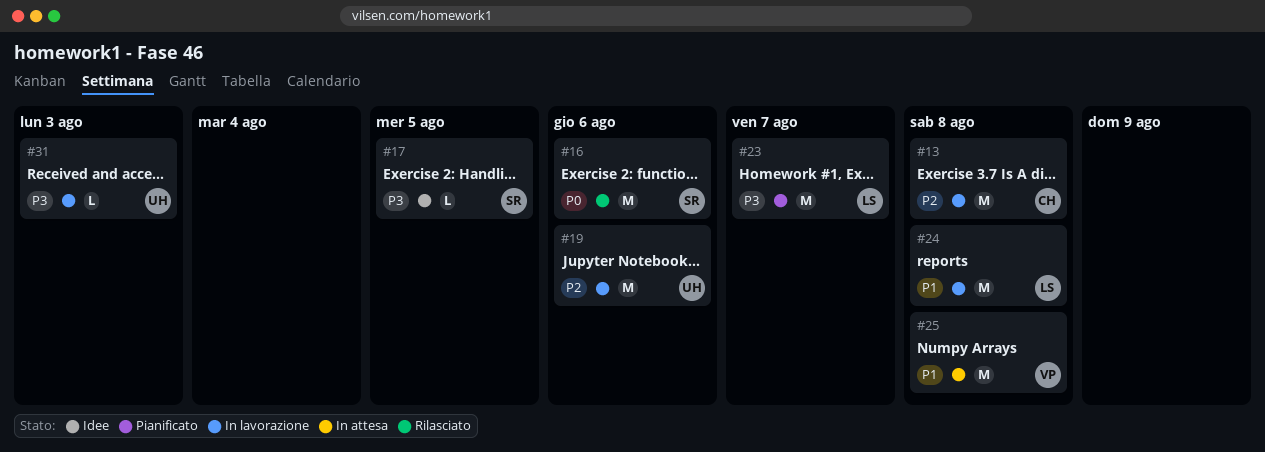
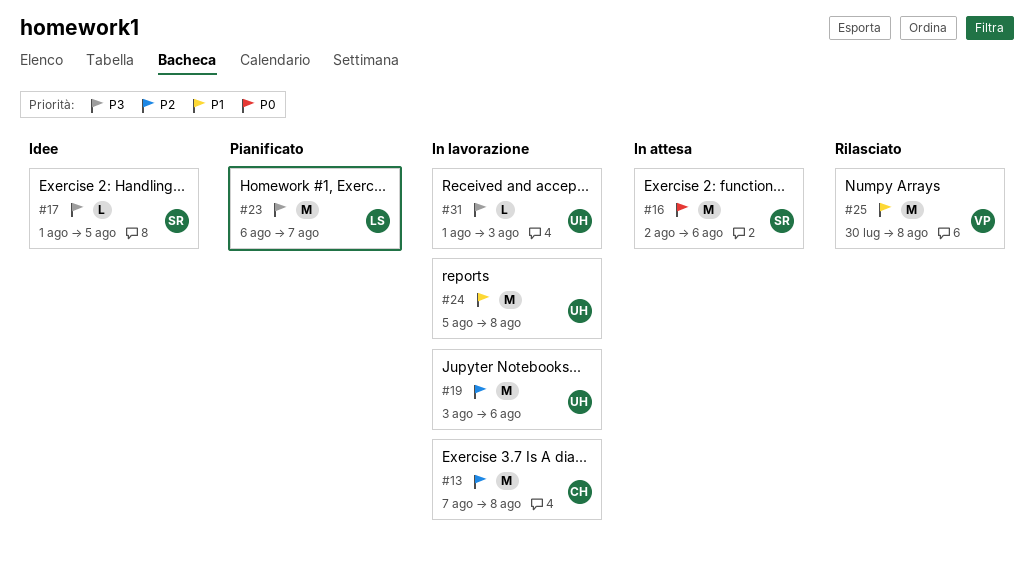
#16, status: Rilasciato -> In attesa
#24, owner: LS -> UH
#25, status: In attesa -> Rilasciato

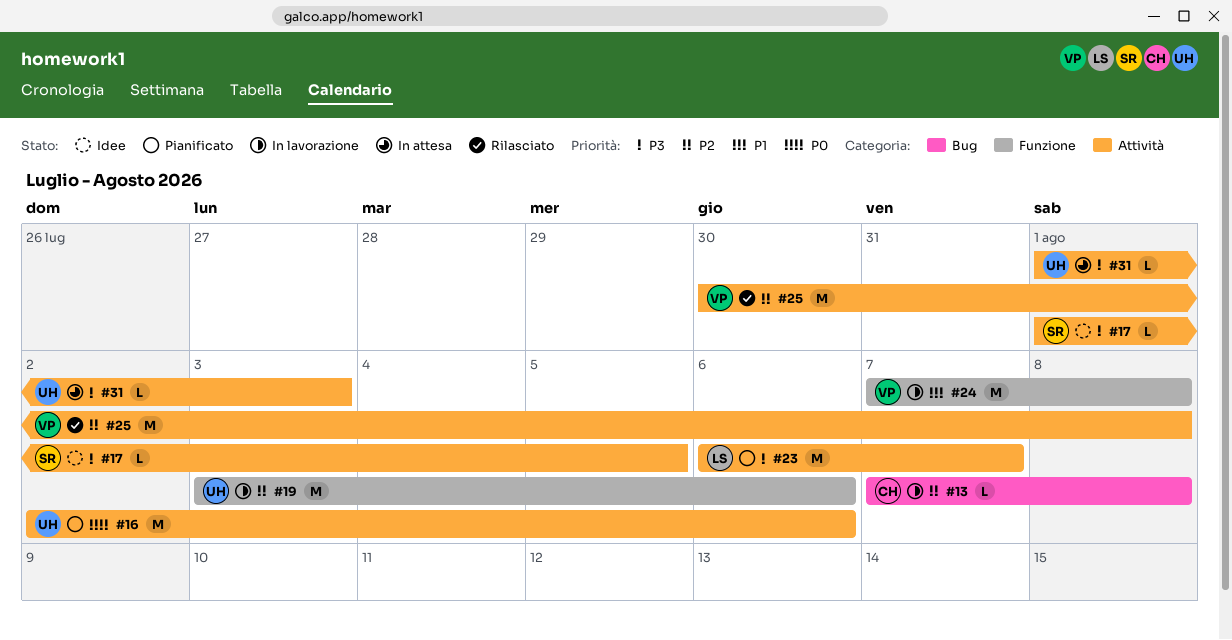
#13, estimate: M -> L
#16, status: In attesa -> Pianificato
#16, owner: SR -> UH
#24, owner: UH -> VP
#24, start: Aug 5 -> Aug 7
#25, priority: P1 -> P2
#31, status: In lavorazione -> In attesa

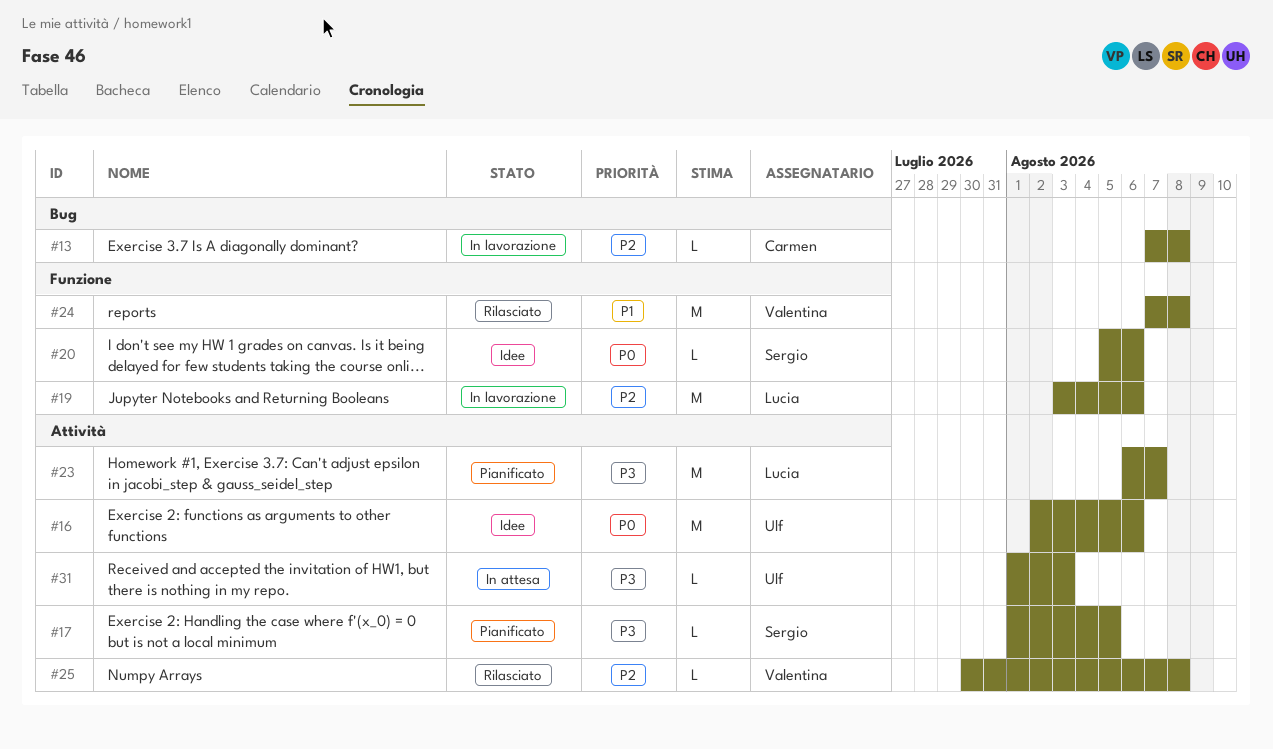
#16, status: Pianificato -> Idee
#17, status: Idee -> Pianificato
#19, owner: Ulf -> Lucia
#20: none -> present
#24, status: In lavorazione -> Rilasciato
#25, estimate: M -> L

